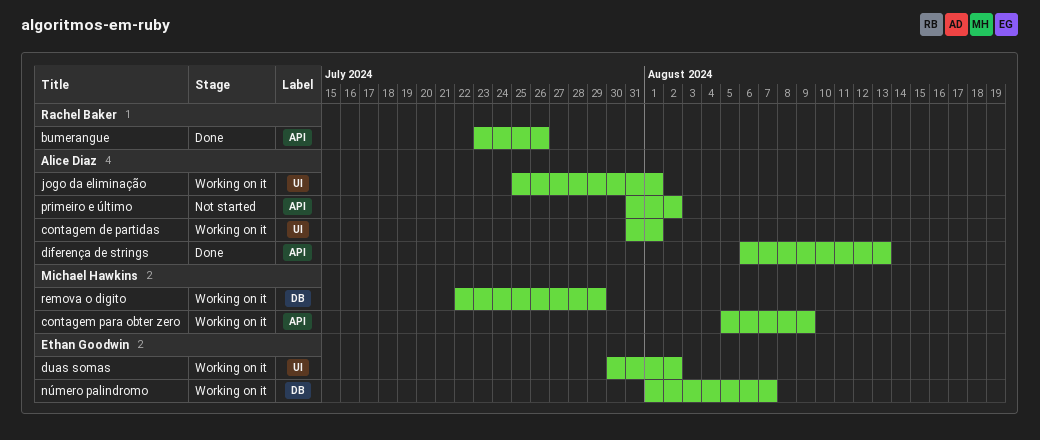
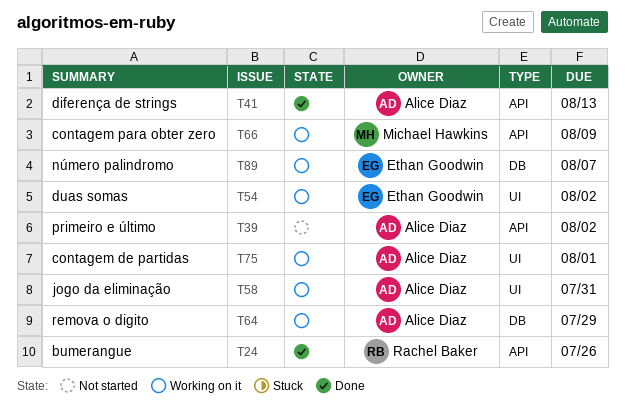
jogo da eliminação, due: Aug 1 -> Jul 31
remova o digito, owner: Michael Hawkins -> Alice Diaz

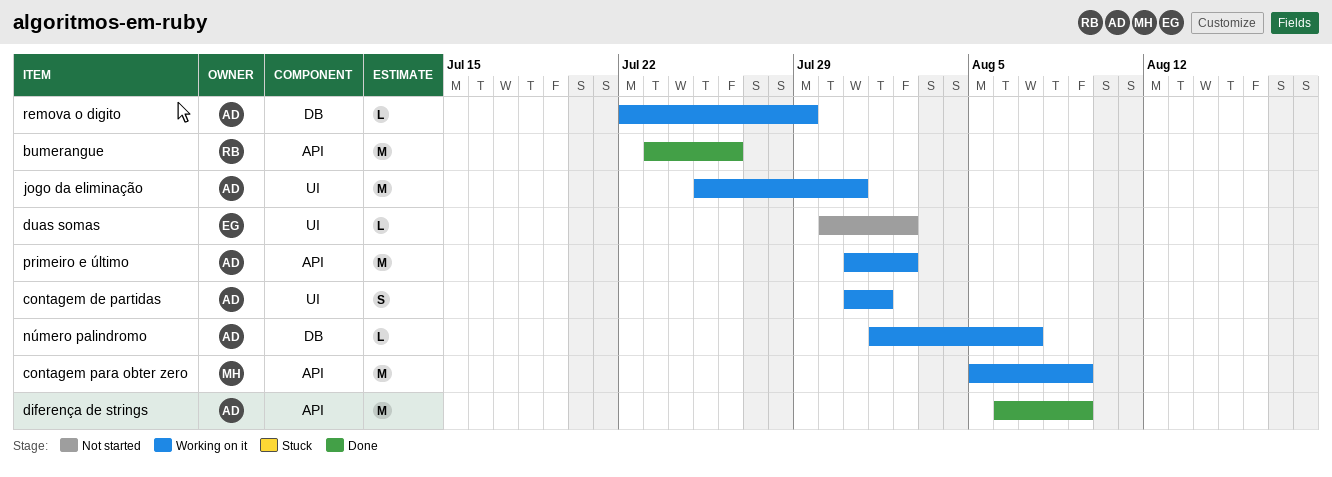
diferença de strings, due: Aug 13 -> Aug 9
duas somas, status: Working on it -> Not started
número palindromo, owner: Ethan Goodwin -> Alice Diaz
primeiro e último, status: Not started -> Working on it

